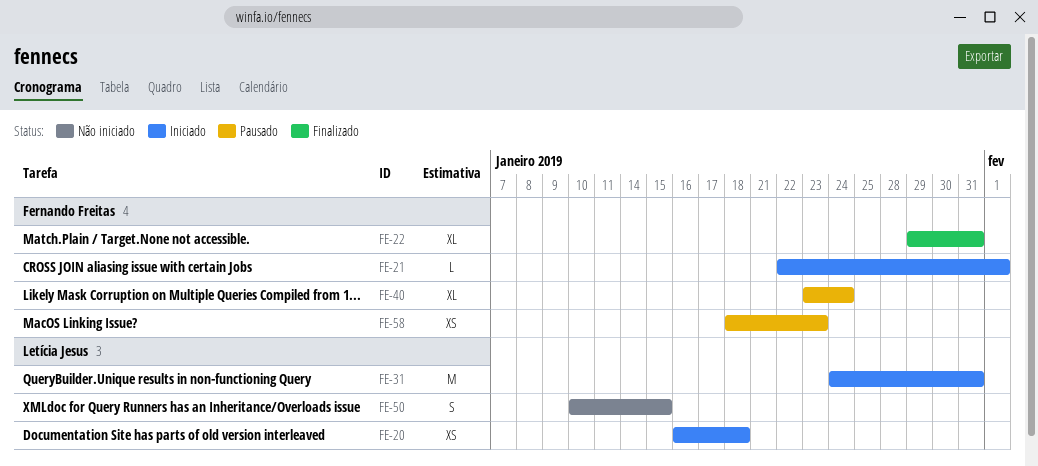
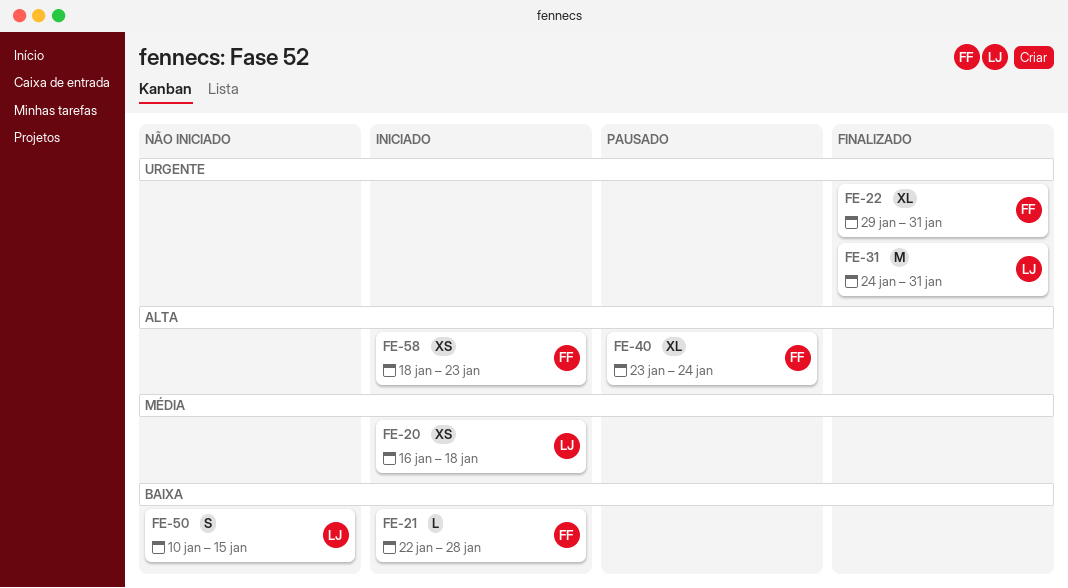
FE-21, due: Feb 1 -> Jan 28
FE-31, status: Iniciado -> Finalizado
FE-58, status: Pausado -> Iniciado

